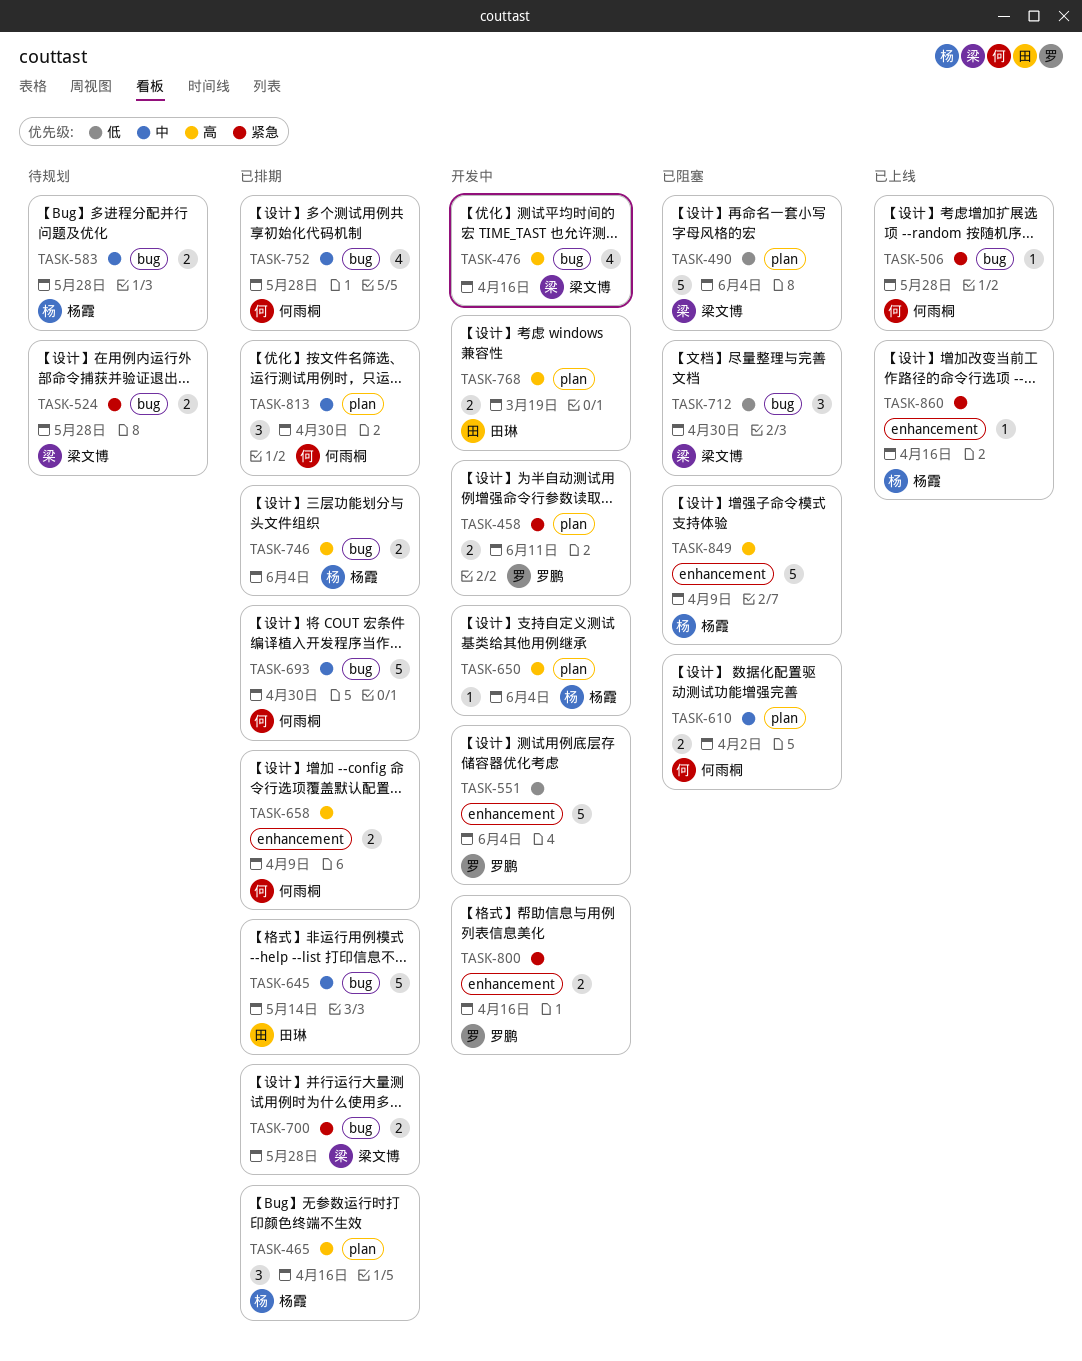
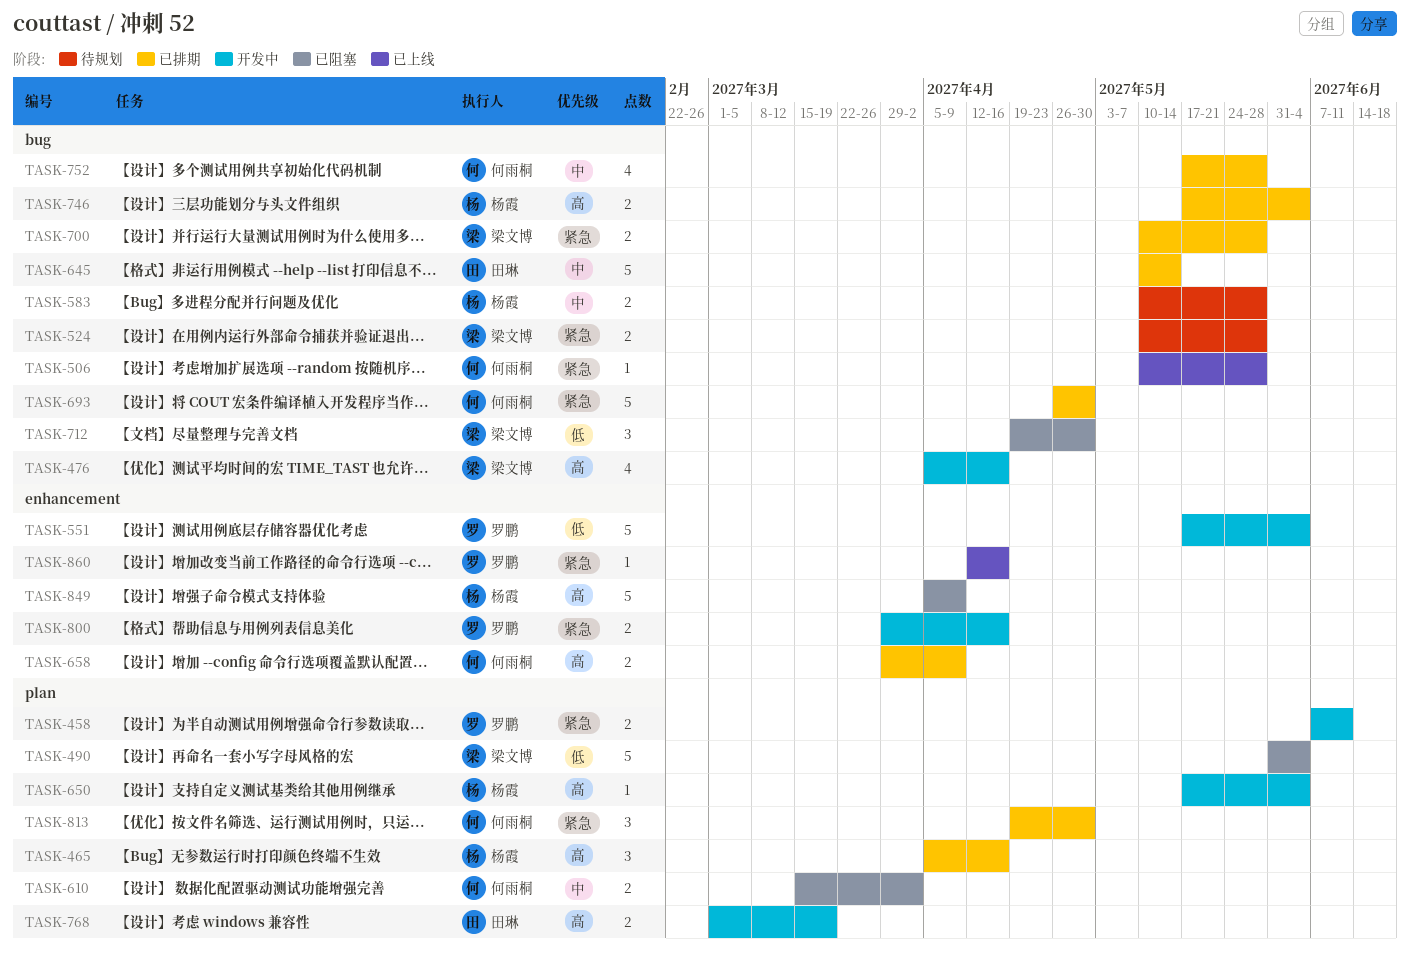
TASK-693, priority: 中 -> 紧急
TASK-813, priority: 中 -> 紧急
TASK-860, owner: 杨霞 -> 罗鹏

